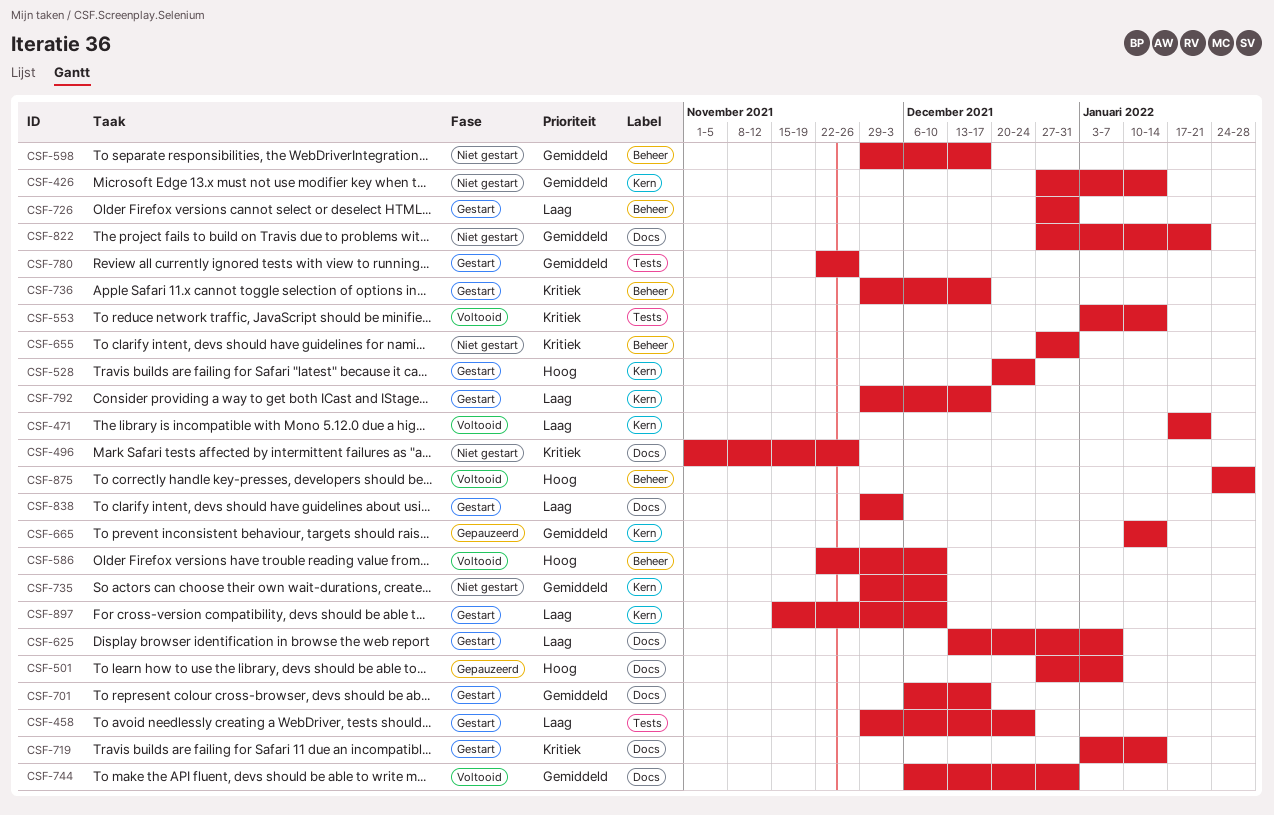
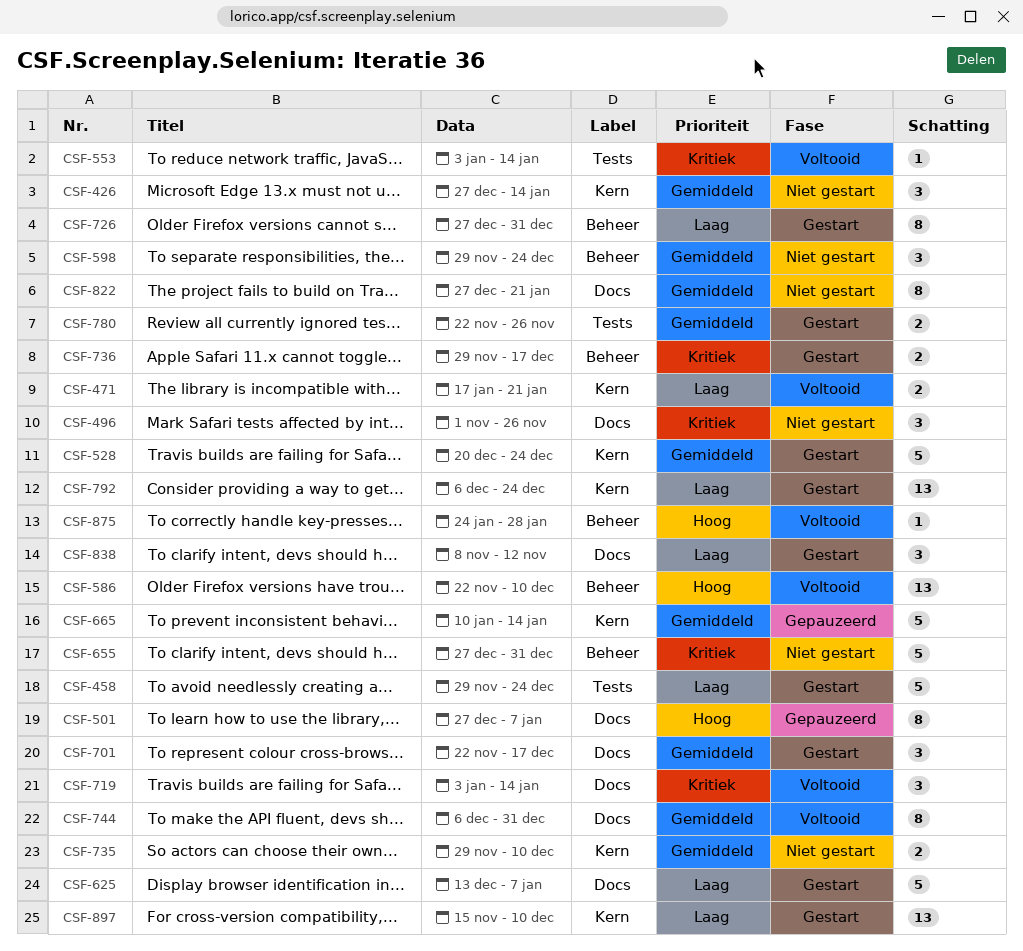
CSF-528, priority: Hoog -> Gemiddeld
CSF-598, due: Dec 17 -> Dec 24
CSF-701, start: Dec 6 -> Nov 22
CSF-719, status: Gestart -> Voltooid
CSF-792, start: Nov 29 -> Dec 6
CSF-792, due: Dec 17 -> Dec 24
CSF-838, start: Nov 29 -> Nov 8
CSF-838, due: Dec 3 -> Nov 12

